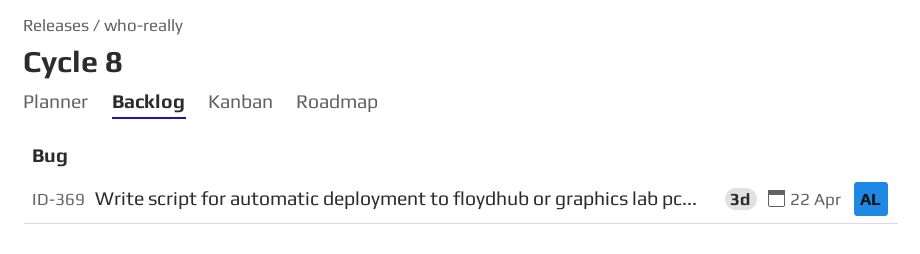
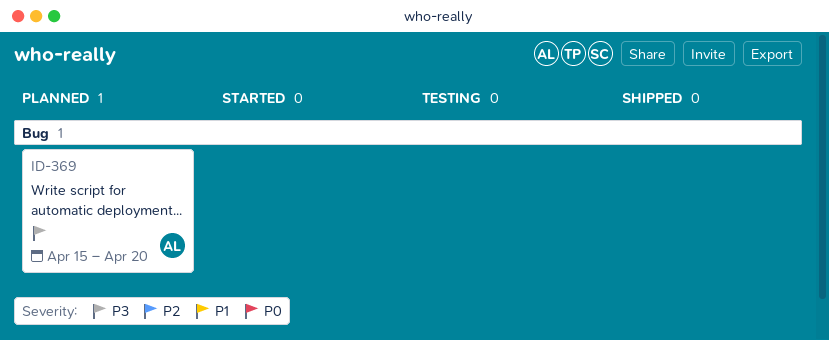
ID-369, due: Apr 22 -> Apr 20

